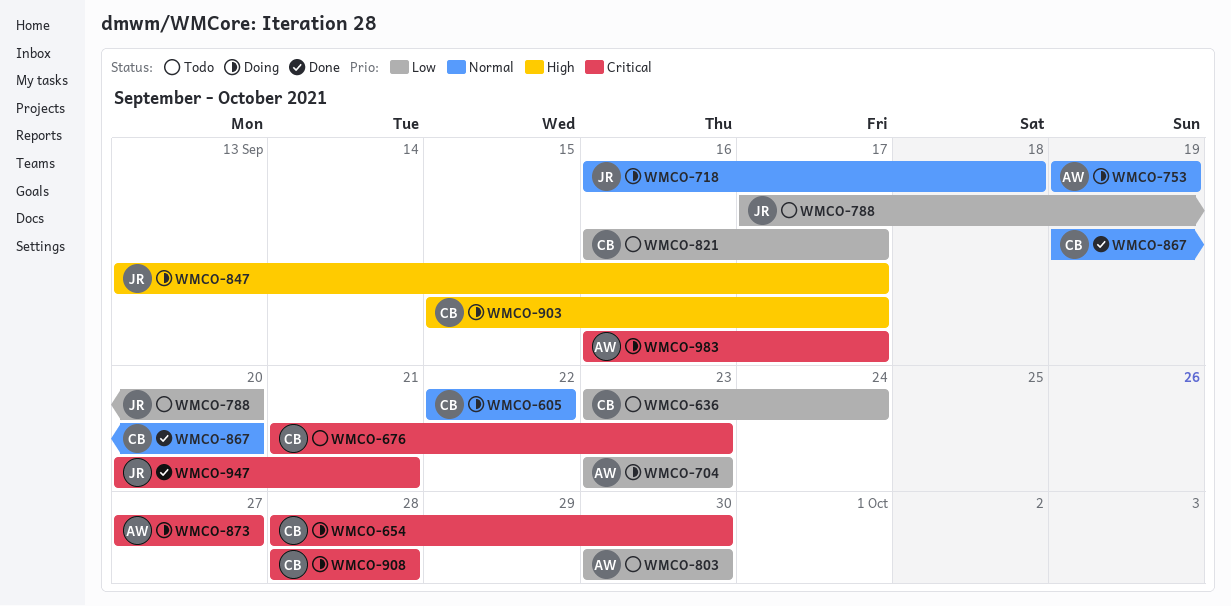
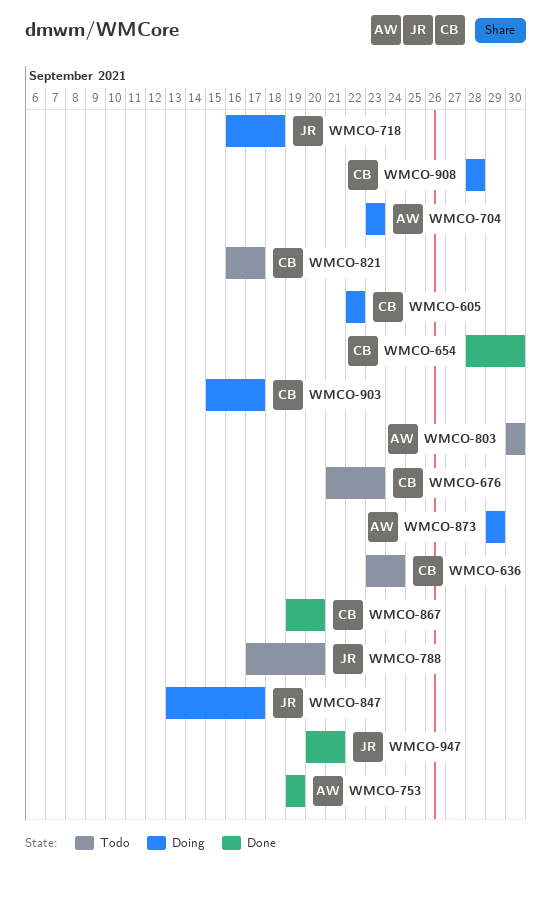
WMCO-654, status: Doing -> Done
WMCO-753, status: Doing -> Done
WMCO-873, start: Sep 27 -> Sep 29
WMCO-873, due: Sep 27 -> Sep 29
WMCO-983: present -> none

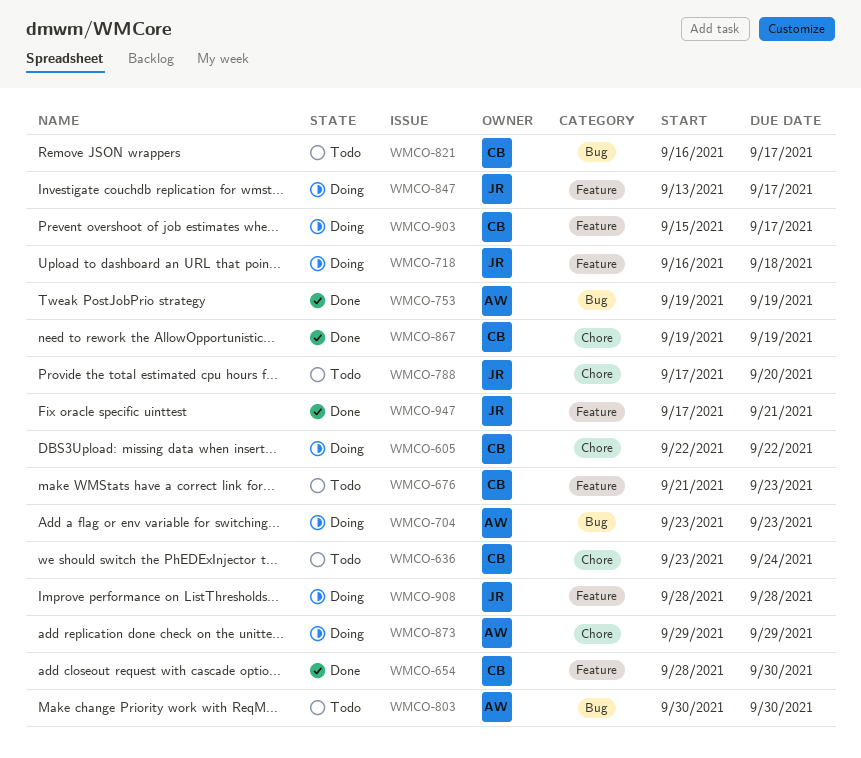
WMCO-867, due: Sep 20 -> Sep 19
WMCO-908, owner: CB -> JR
WMCO-947, start: Sep 20 -> Sep 17

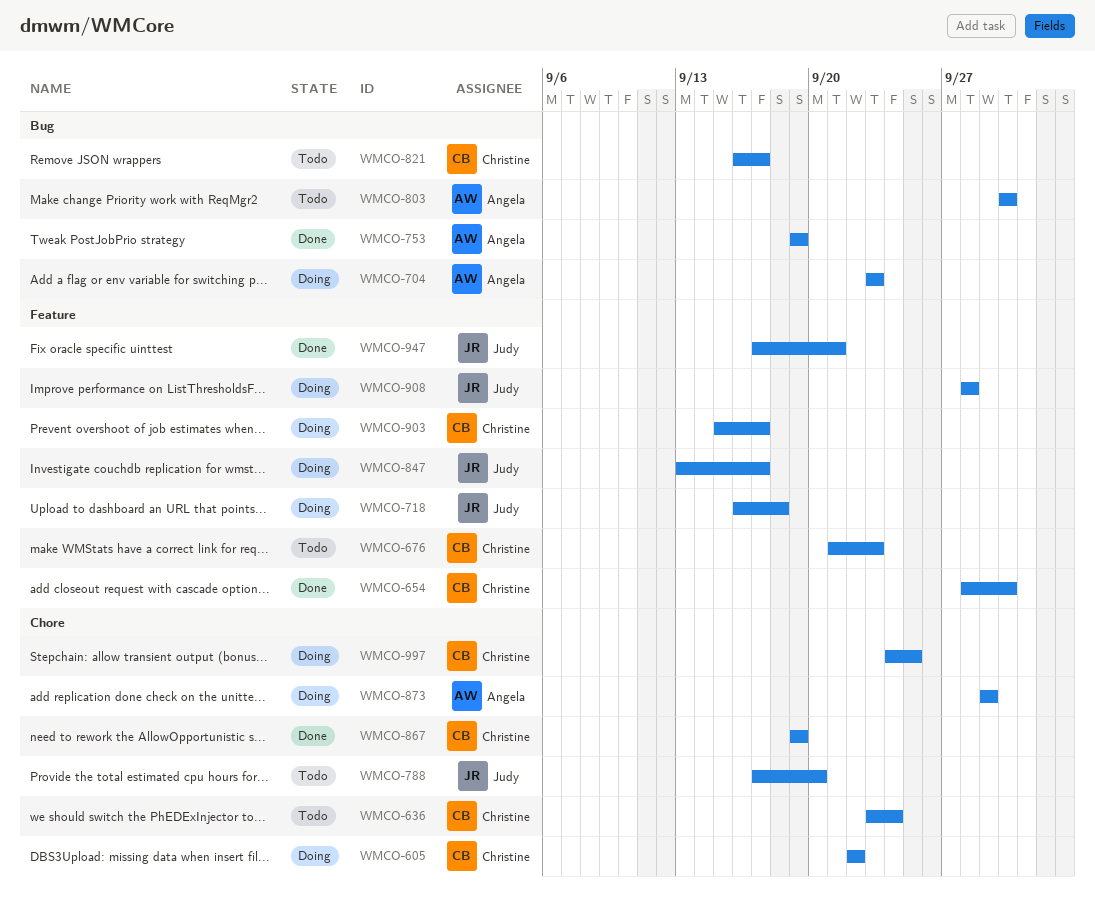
WMCO-997: none -> present

